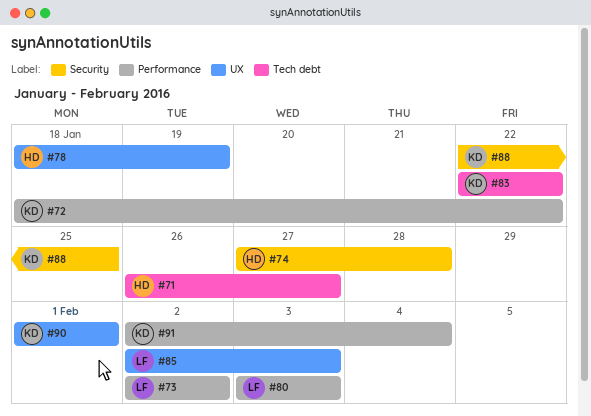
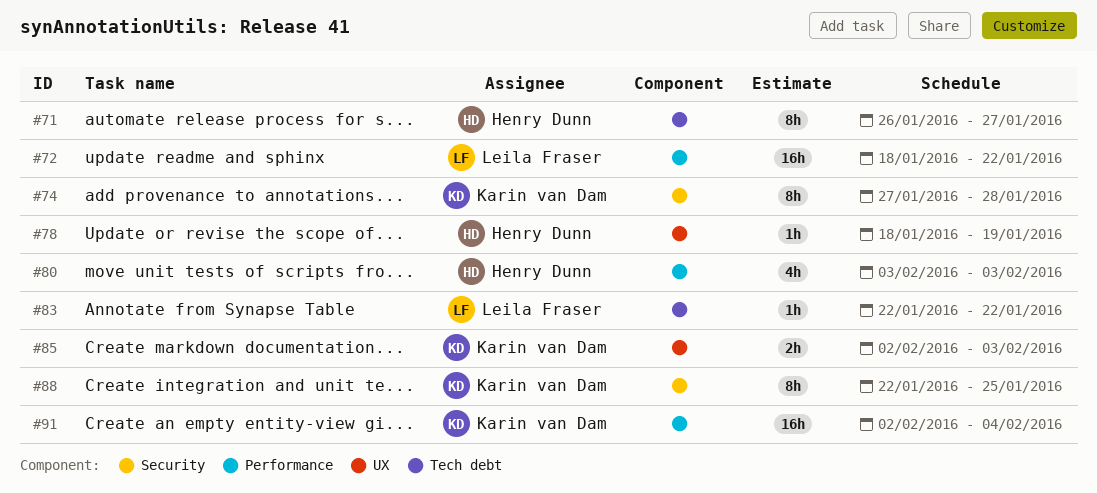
#72, owner: Karin van Dam -> Leila Fraser
#73: present -> none
#74, owner: Henry Dunn -> Karin van Dam
#80, owner: Leila Fraser -> Henry Dunn
#83, owner: Karin van Dam -> Leila Fraser
#85, owner: Leila Fraser -> Karin van Dam
#90: present -> none

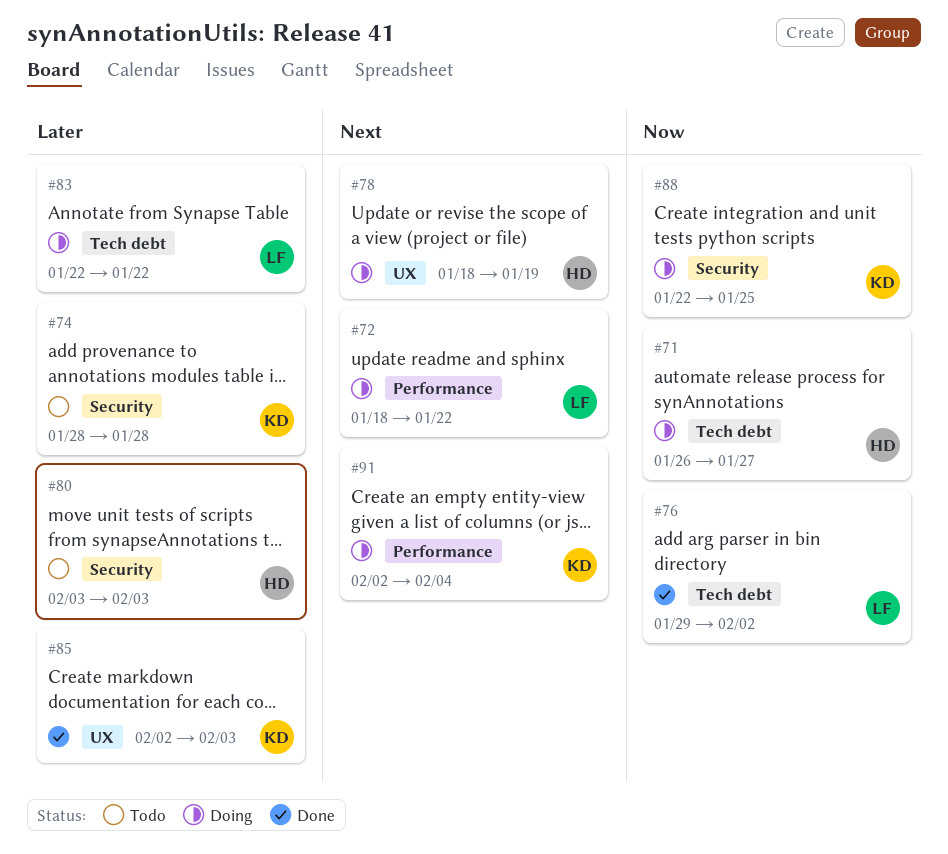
#74, start: Jan 27 -> Jan 28
#76: none -> present
#80, label: Performance -> Security

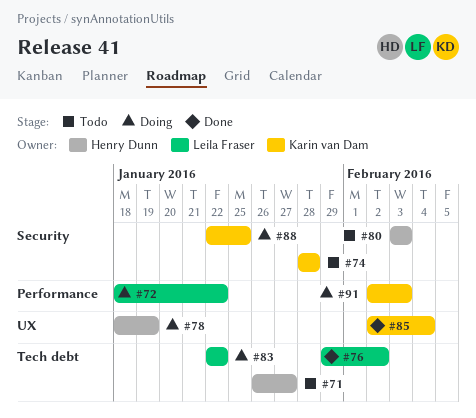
#71, status: Doing -> Todo
#85, due: Feb 3 -> Feb 4
#91, due: Feb 4 -> Feb 3

